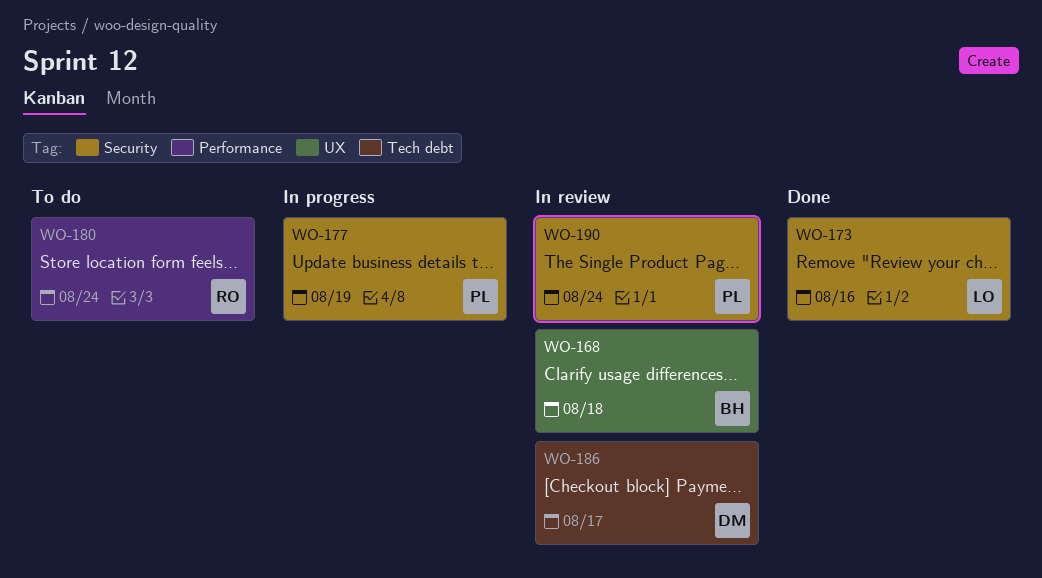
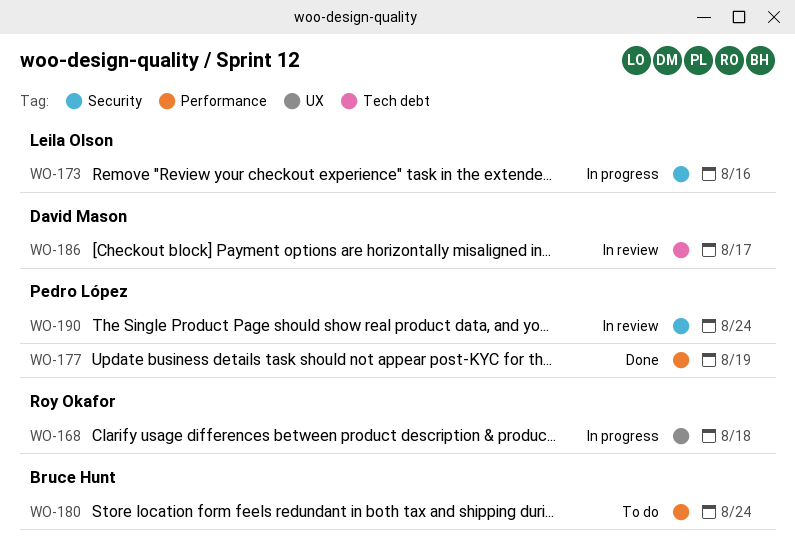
WO-168, status: In review -> In progress
WO-168, owner: Bruce Hunt -> Roy Okafor
WO-173, status: Done -> In progress
WO-177, status: In progress -> Done
WO-177, label: Security -> Performance
WO-180, owner: Roy Okafor -> Bruce Hunt

